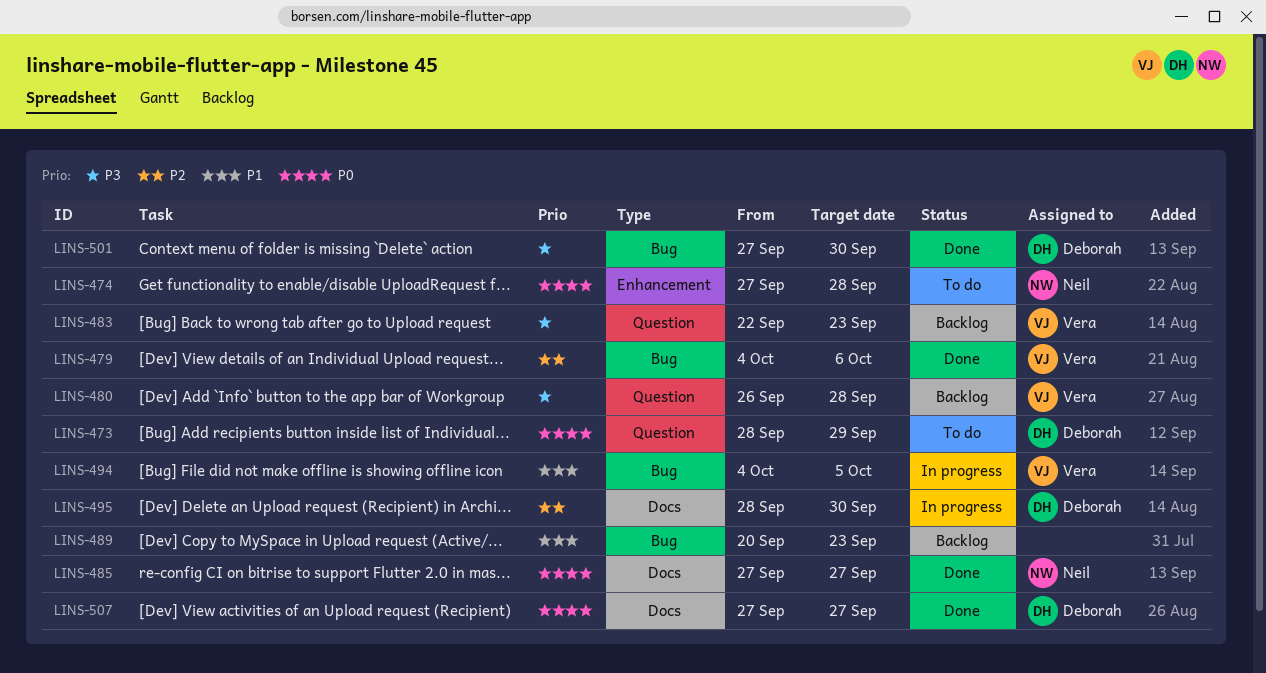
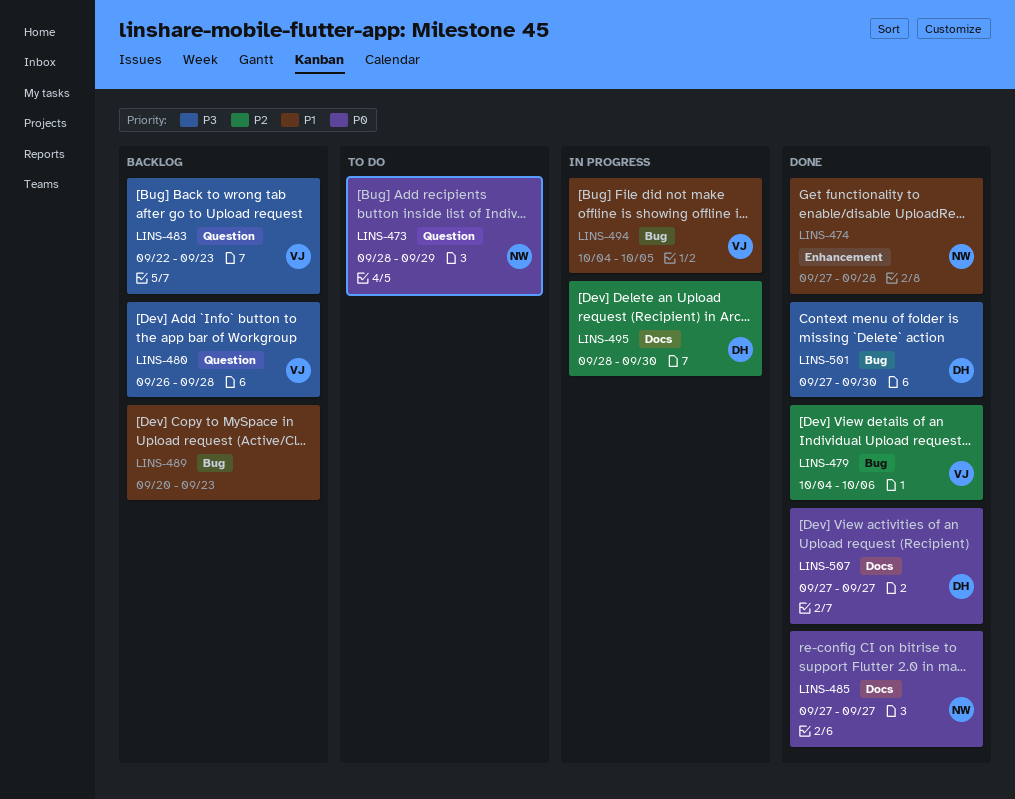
LINS-473, owner: Deborah -> Neil
LINS-474, status: To do -> Done
LINS-474, priority: P0 -> P1

